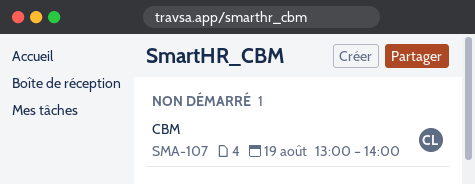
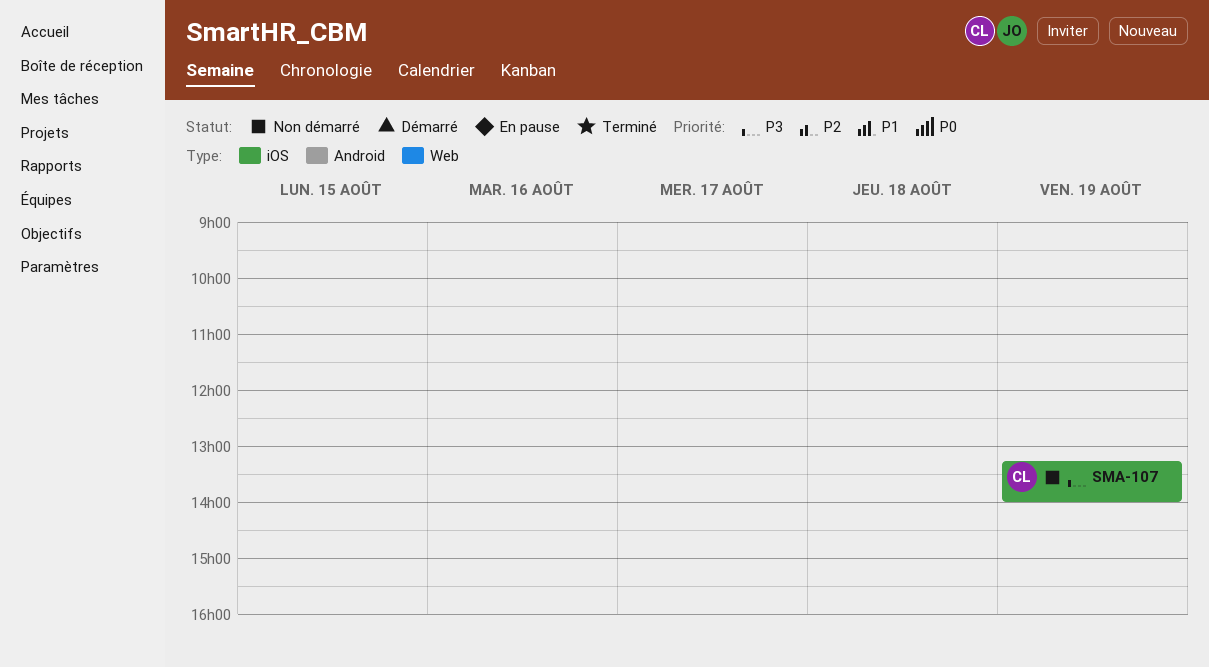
SMA-107, begins: 13:00 -> 13:15

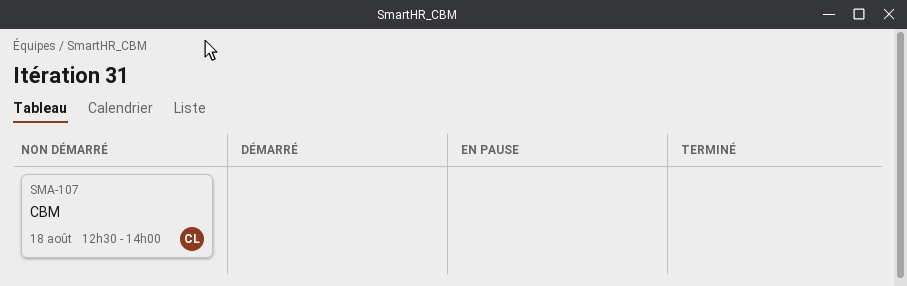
SMA-107, day: Aug 19 -> Aug 18
SMA-107, begins: 13:15 -> 12:30

